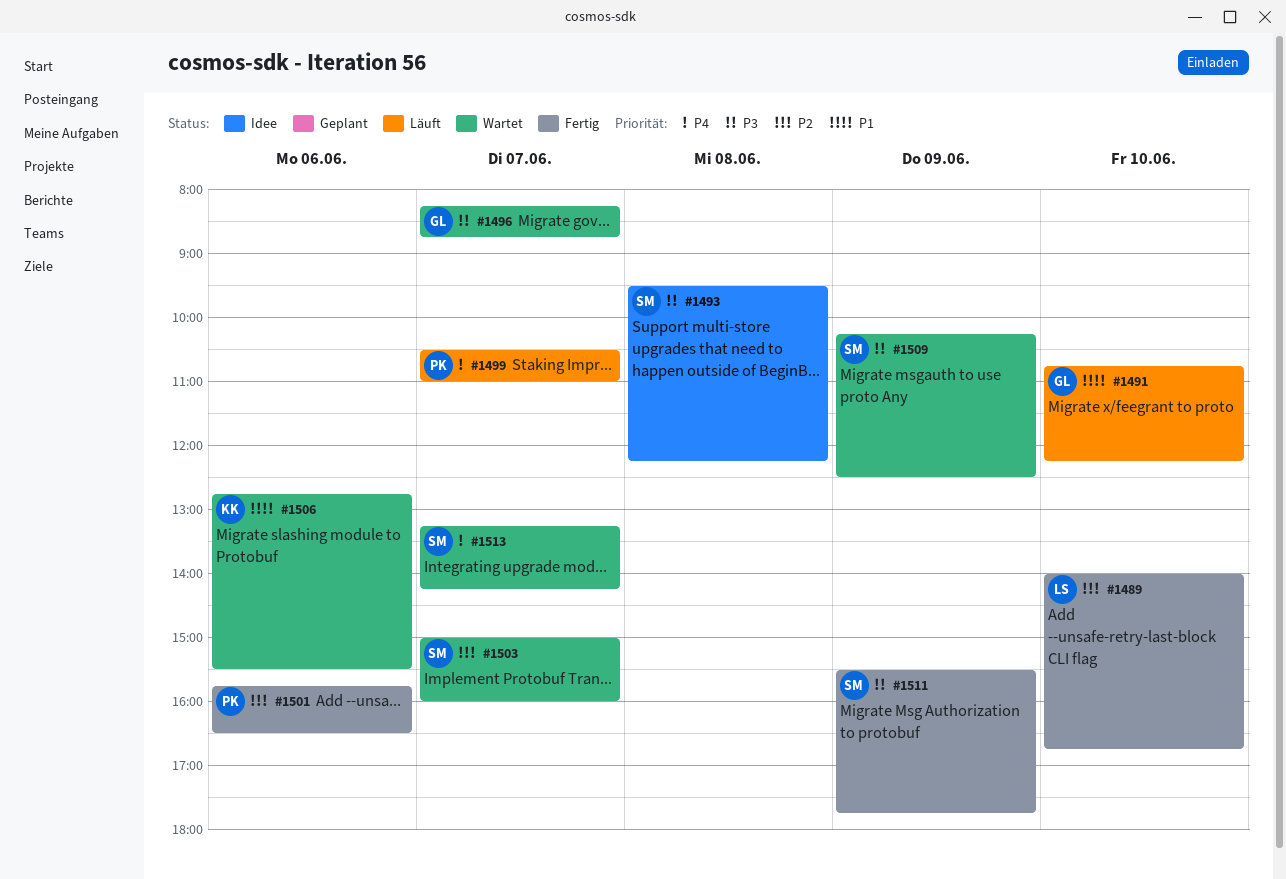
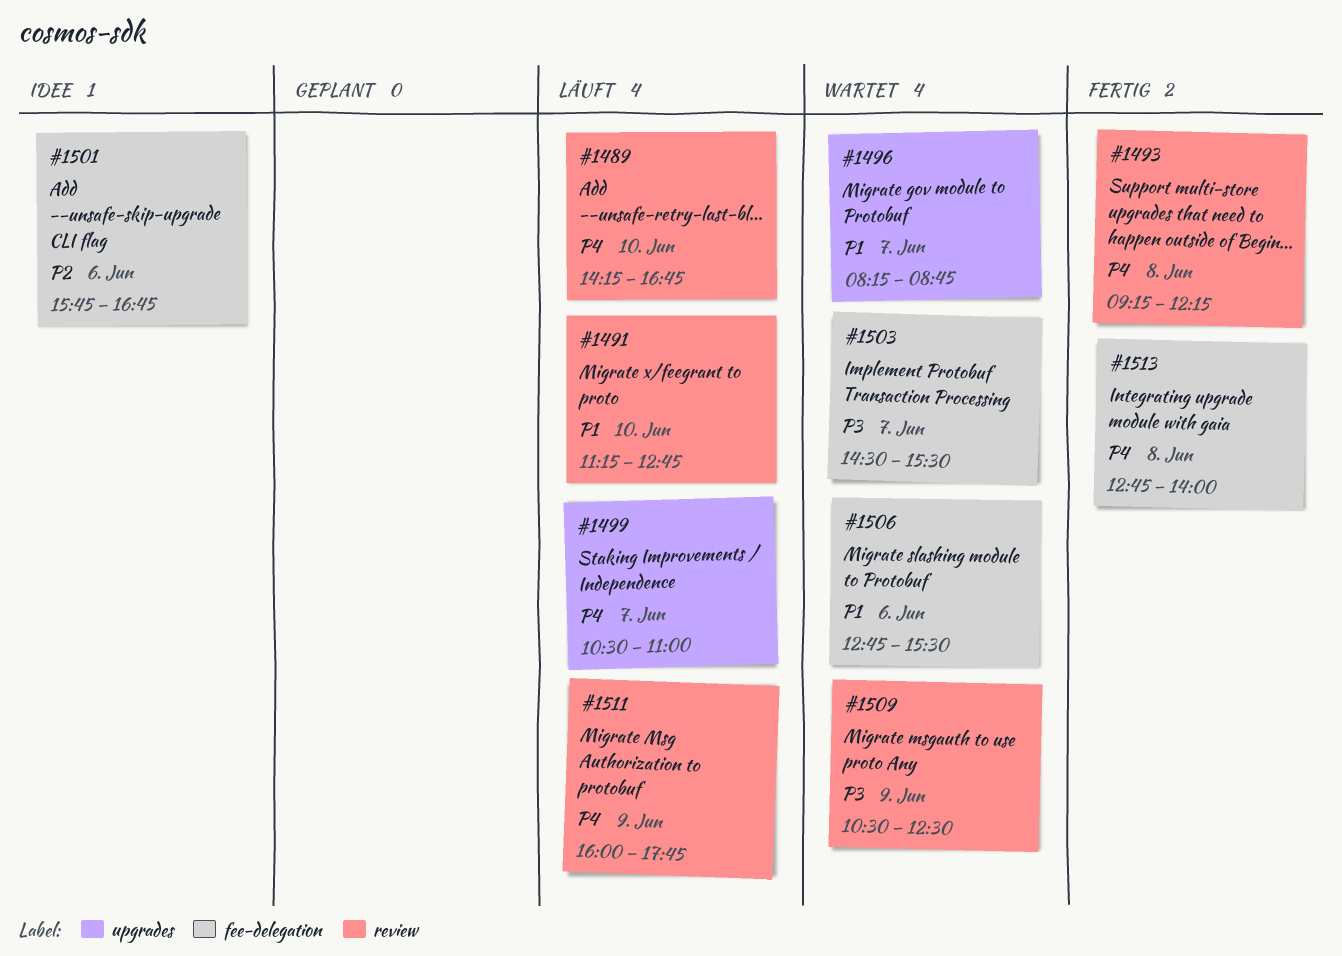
#1489, status: Fertig -> Läuft
#1489, priority: P2 -> P4
#1489, begins: 14:00 -> 14:15
#1491, begins: 10:45 -> 11:15
#1491, ends: 12:15 -> 12:45
#1493, status: Idee -> Fertig
#1493, priority: P3 -> P4
#1493, begins: 09:30 -> 09:15
#1496, priority: P3 -> P1
#1501, status: Fertig -> Idee
#1501, ends: 16:30 -> 16:45
#1503, priority: P2 -> P3
#1503, begins: 15:00 -> 14:30
#1503, ends: 16:00 -> 15:30
#1509, begins: 10:15 -> 10:30
#1511, status: Fertig -> Läuft
#1511, priority: P3 -> P4
#1511, begins: 15:30 -> 16:00
#1513, status: Wartet -> Fertig
#1513, day: Jun 7 -> Jun 8
#1513, begins: 13:15 -> 12:45
#1513, ends: 14:15 -> 14:00

